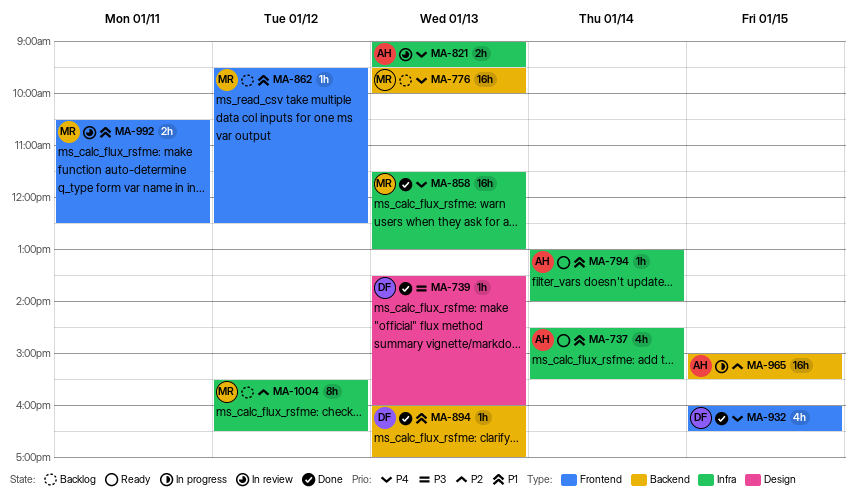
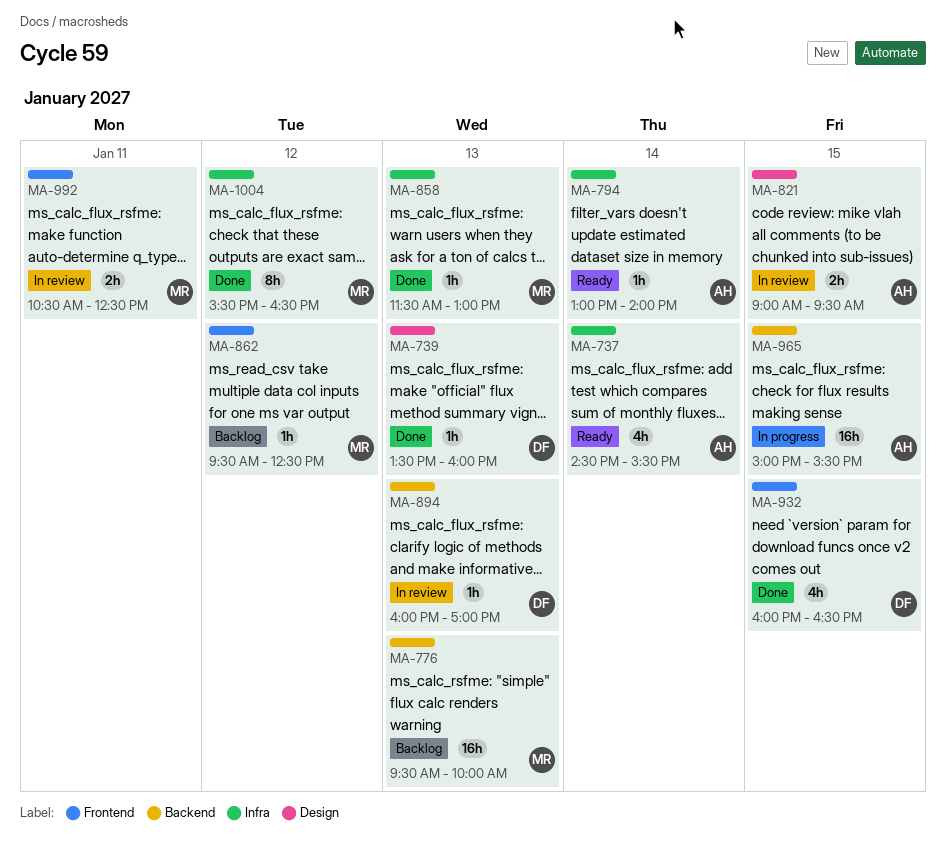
MA-821, label: Infra -> Design
MA-821, day: Jan 13 -> Jan 15
MA-858, estimate: 16h -> 1h
MA-894, status: Done -> In review
MA-1004, status: Backlog -> Done

